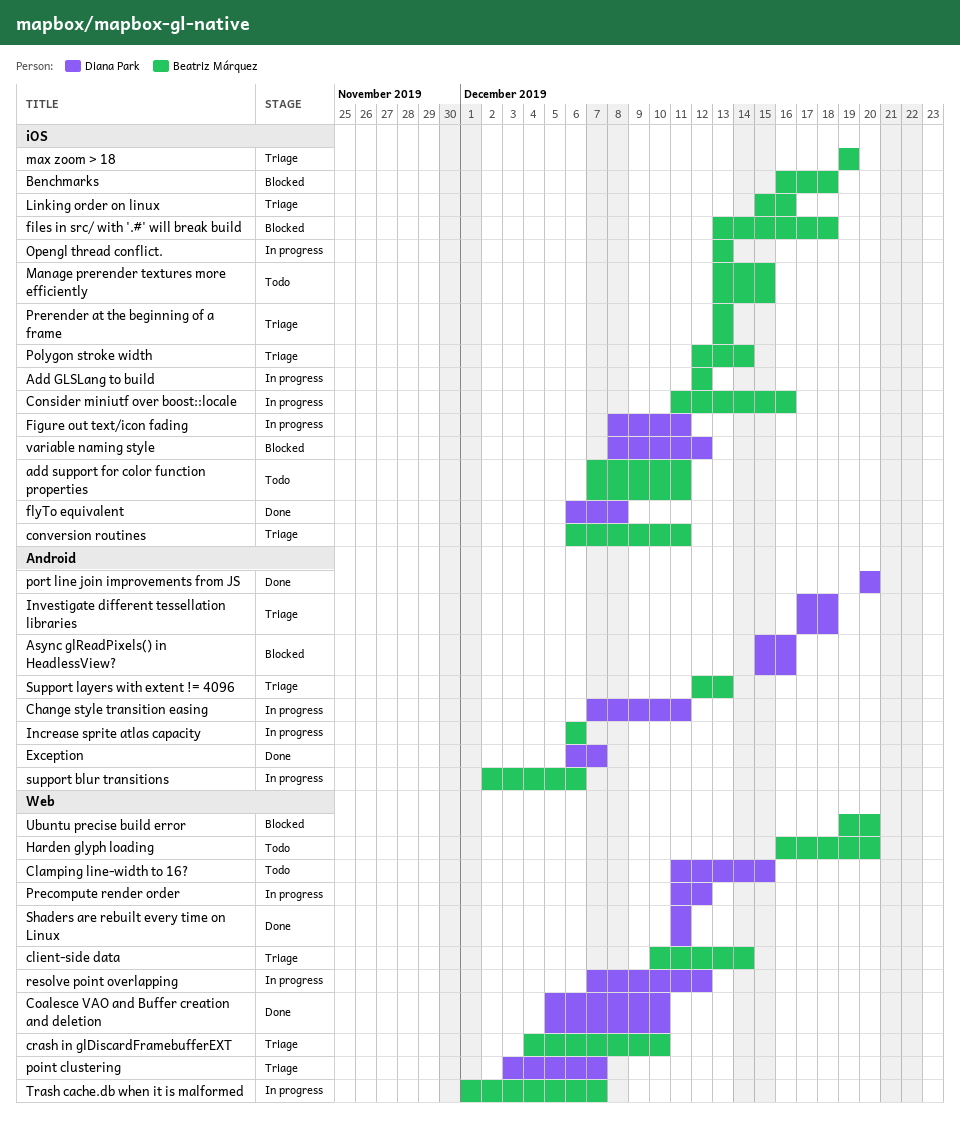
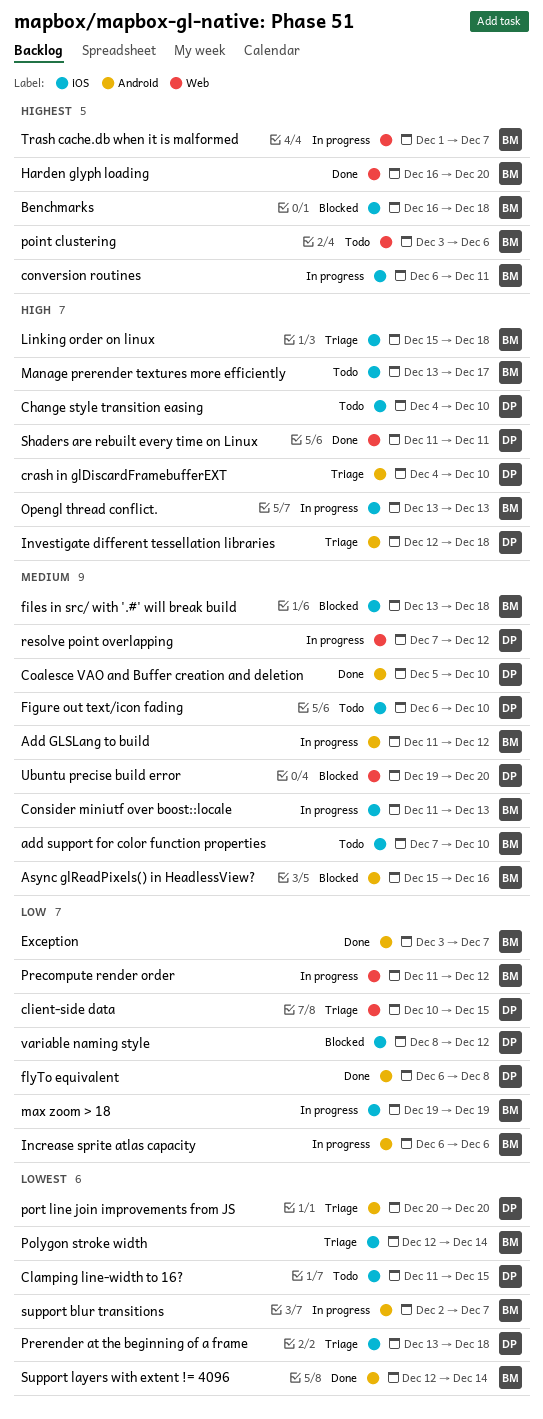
Add GLSLang to build, label: iOS -> Android
Add GLSLang to build, start: Dec 12 -> Dec 11
add support for color function properties, due: Dec 11 -> Dec 10
Async glReadPixels() in HeadlessView?, owner: Diana Park -> Beatriz Márquez
Change style transition easing, status: In progress -> Todo
Change style transition easing, label: Android -> iOS
Change style transition easing, start: Dec 7 -> Dec 4
Change style transition easing, due: Dec 11 -> Dec 10
Clamping line-width to 16?, label: Web -> iOS
client-side data, owner: Beatriz Márquez -> Diana Park
client-side data, due: Dec 14 -> Dec 15
Coalesce VAO and Buffer creation and deletion, label: Web -> Android
Consider miniutf over boost::locale, due: Dec 16 -> Dec 13
conversion routines, status: Triage -> In progress
crash in glDiscardFramebufferEXT, owner: Beatriz Márquez -> Diana Park
crash in glDiscardFramebufferEXT, label: Web -> Android
Exception, owner: Diana Park -> Beatriz Márquez
Exception, start: Dec 6 -> Dec 3
Figure out text/icon fading, status: In progress -> Todo
Figure out text/icon fading, start: Dec 8 -> Dec 6
Figure out text/icon fading, due: Dec 11 -> Dec 10
flyTo equivalent, label: iOS -> Android
Harden glyph loading, status: Todo -> Done
Investigate different tessellation libraries, start: Dec 17 -> Dec 12
Linking order on linux, due: Dec 16 -> Dec 18
Manage prerender textures more efficiently, due: Dec 15 -> Dec 17
max zoom > 18, status: Triage -> In progress
point clustering, status: Triage -> Todo
point clustering, owner: Diana Park -> Beatriz Márquez
point clustering, due: Dec 7 -> Dec 6
port line join improvements from JS, status: Done -> Triage
Precompute render order, owner: Diana Park -> Beatriz Márquez
Prerender at the beginning of a frame, owner: Beatriz Márquez -> Diana Park
Prerender at the beginning of a frame, due: Dec 13 -> Dec 18
support blur transitions, due: Dec 6 -> Dec 7
Support layers with extent != 4096, status: Triage -> Done
Support layers with extent != 4096, due: Dec 13 -> Dec 14
Ubuntu precise build error, owner: Beatriz Márquez -> Diana Park

